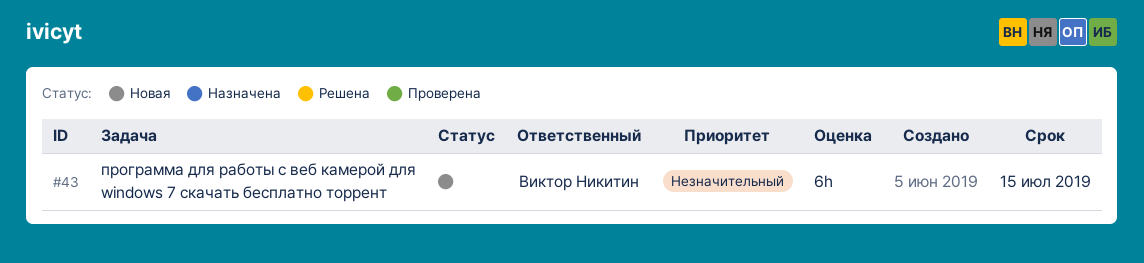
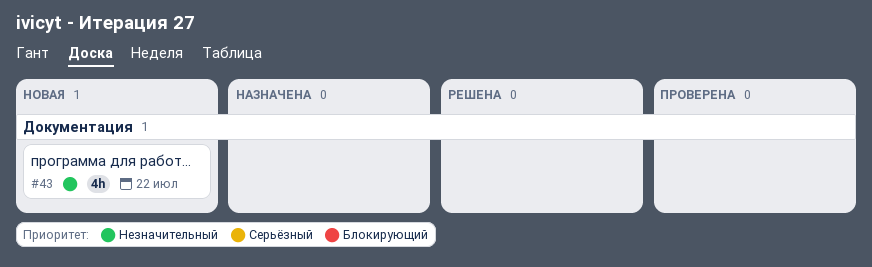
#43, estimate: 6h -> 4h
#43, due: Jul 15 -> Jul 22

